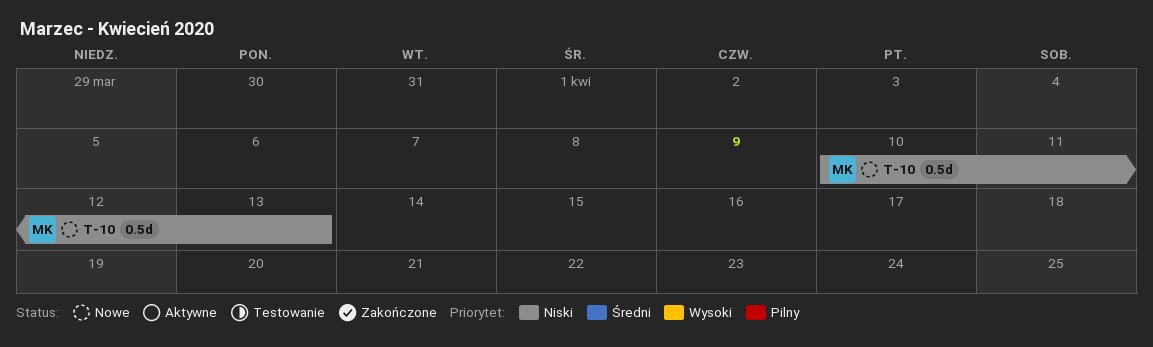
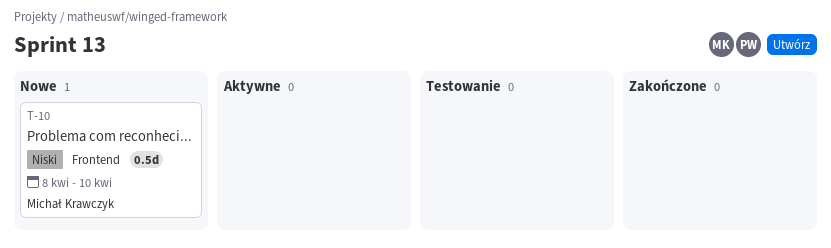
T-10, start: Apr 10 -> Apr 8
T-10, due: Apr 13 -> Apr 10

